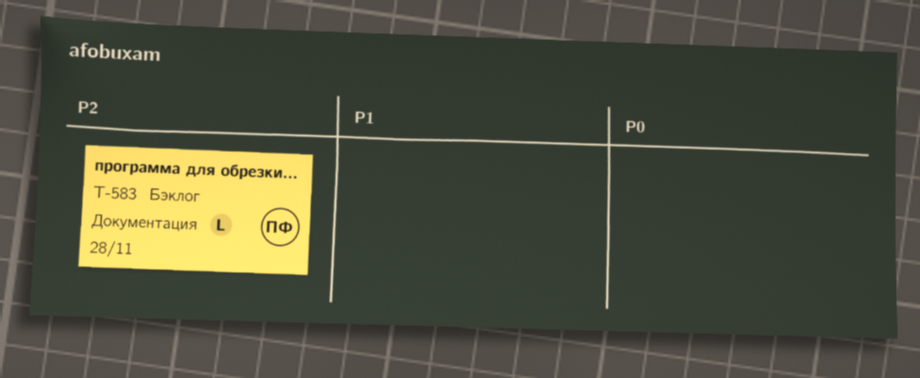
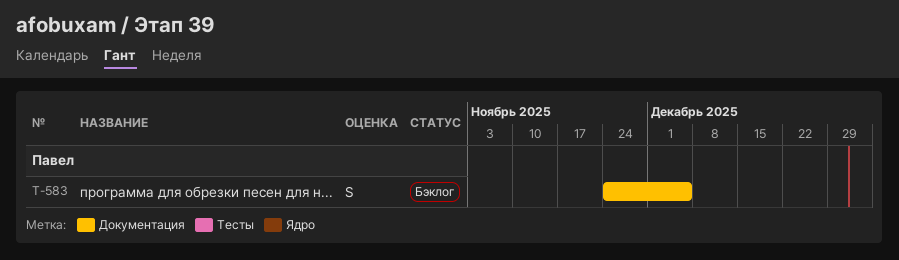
T-583, estimate: L -> S
T-583, due: Nov 28 -> Dec 5

